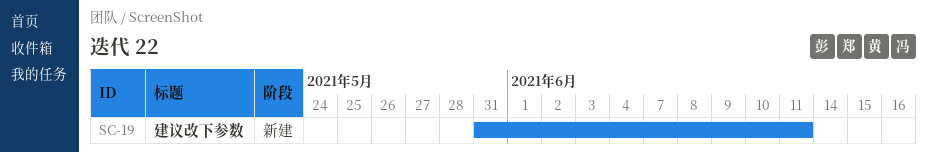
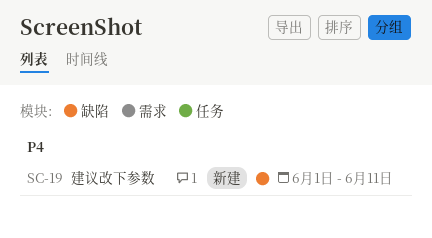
SC-19, start: May 31 -> Jun 1

